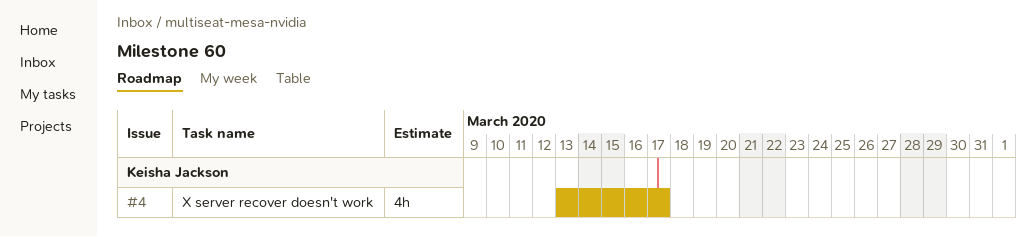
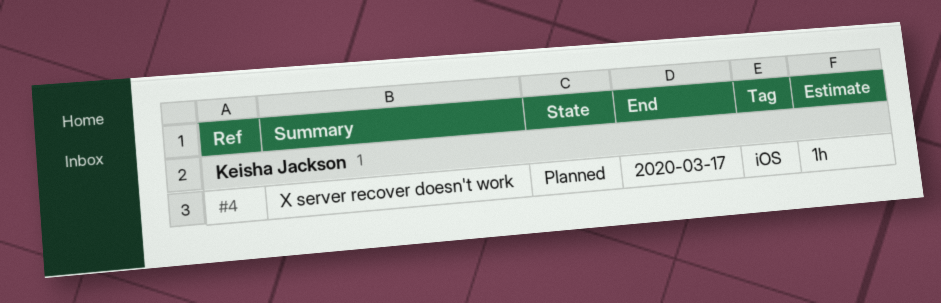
#4, estimate: 4h -> 1h

